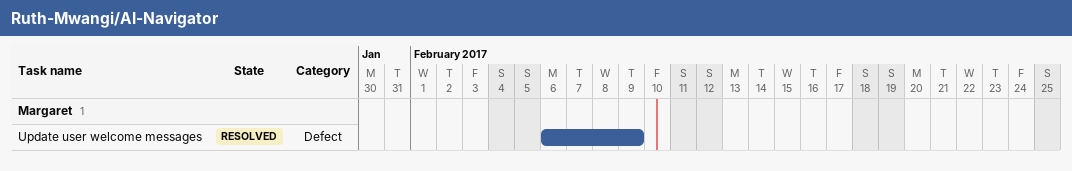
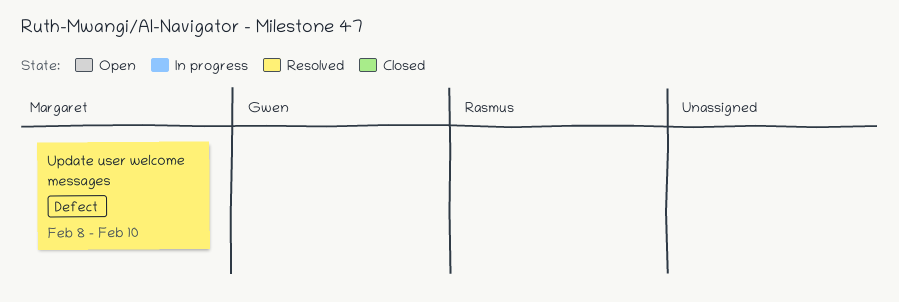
Update user welcome messages, start: Feb 6 -> Feb 8
Update user welcome messages, due: Feb 9 -> Feb 10

